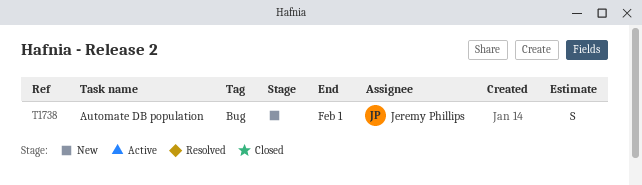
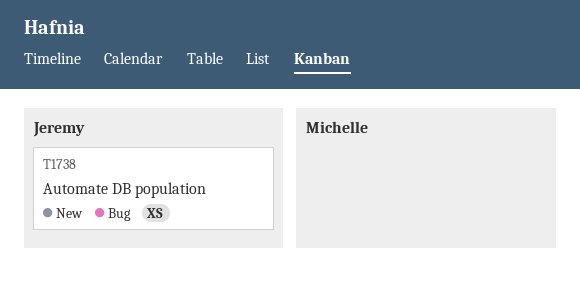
T1738, estimate: S -> XS

